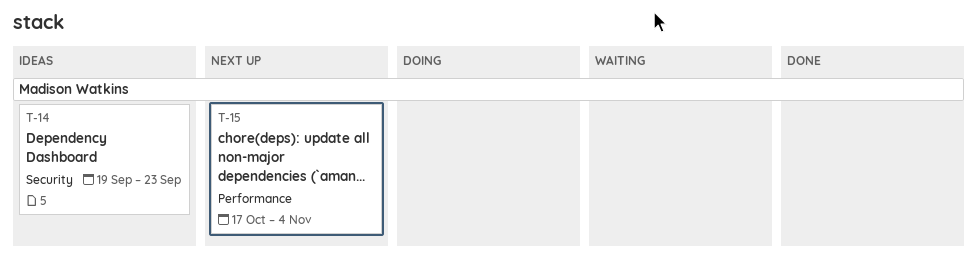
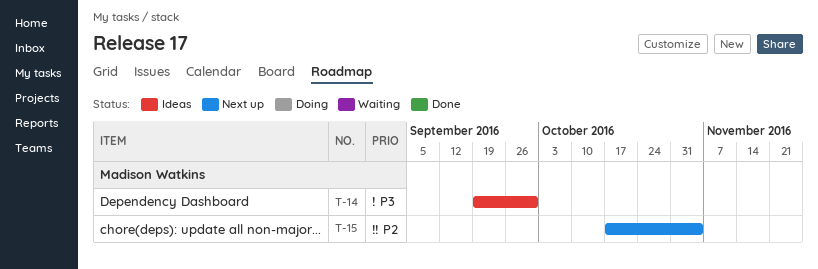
T-14, due: Sep 23 -> Sep 30

